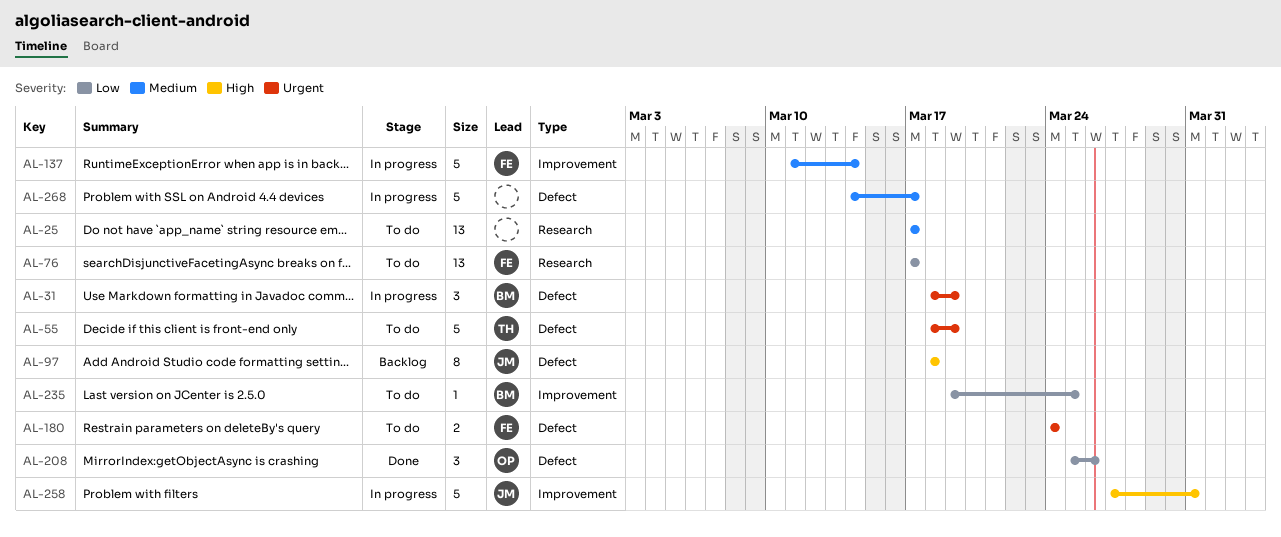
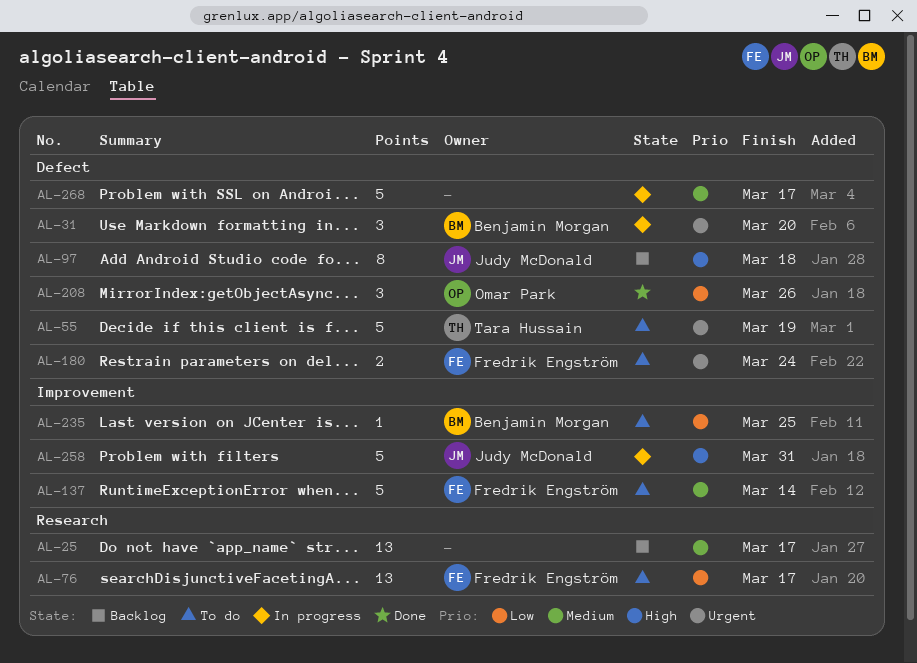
AL-25, status: To do -> Backlog
AL-31, due: Mar 19 -> Mar 20
AL-137, status: In progress -> To do

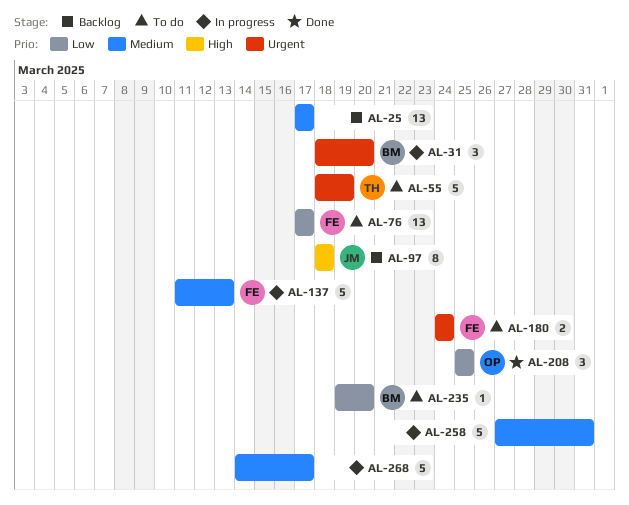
AL-137, status: To do -> In progress
AL-137, due: Mar 14 -> Mar 13
AL-208, due: Mar 26 -> Mar 25
AL-235, due: Mar 25 -> Mar 20
AL-258, owner: Judy McDonald -> none
AL-258, priority: High -> Medium

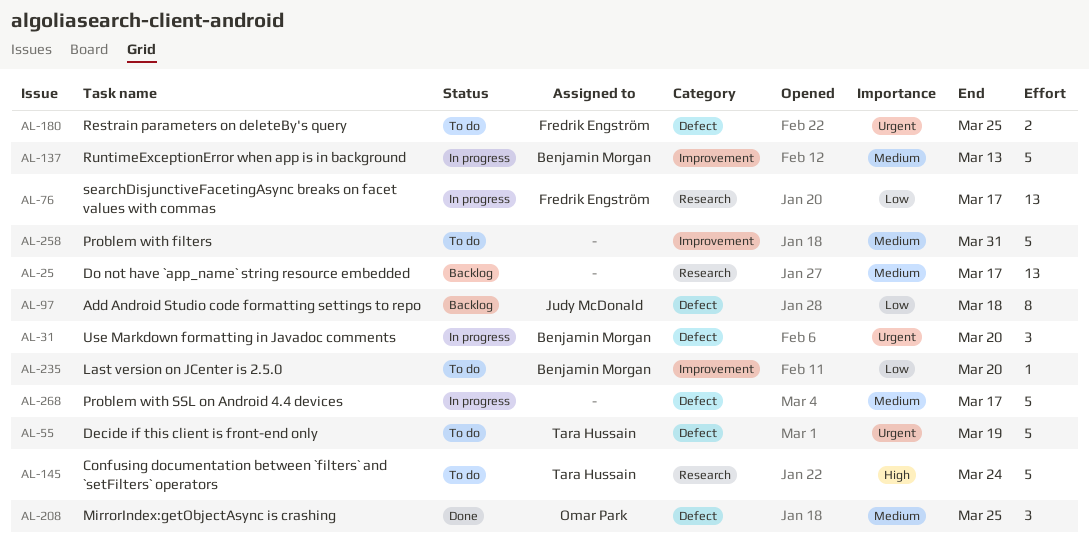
AL-76, status: To do -> In progress
AL-97, priority: High -> Low
AL-137, owner: Fredrik Engström -> Benjamin Morgan
AL-145: none -> present
AL-180, due: Mar 24 -> Mar 25
AL-208, priority: Low -> Medium
AL-258, status: In progress -> To do

